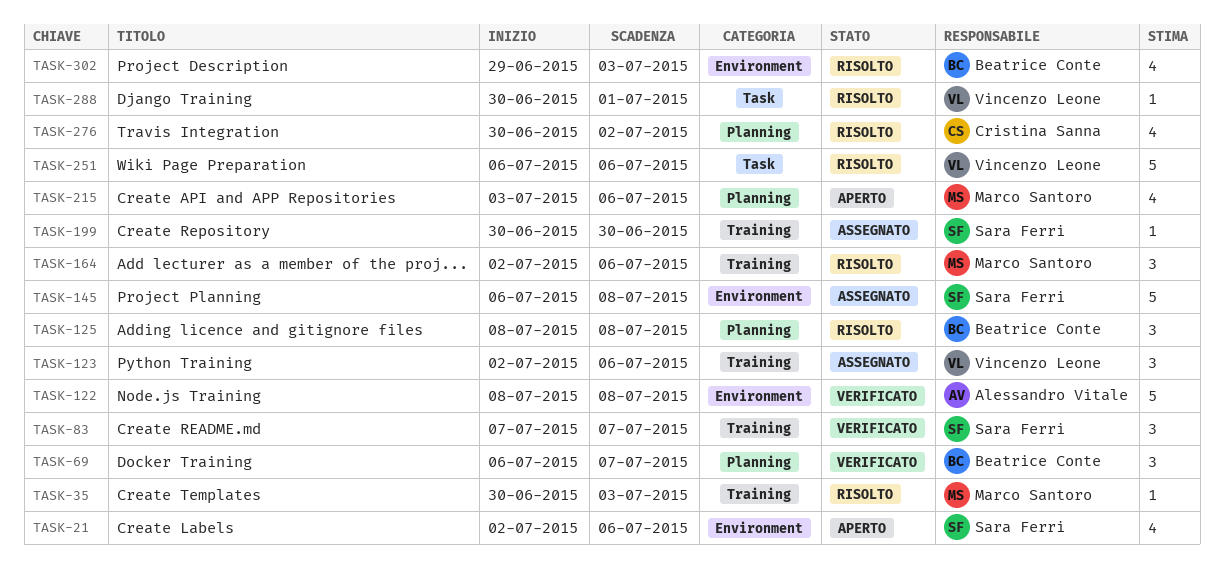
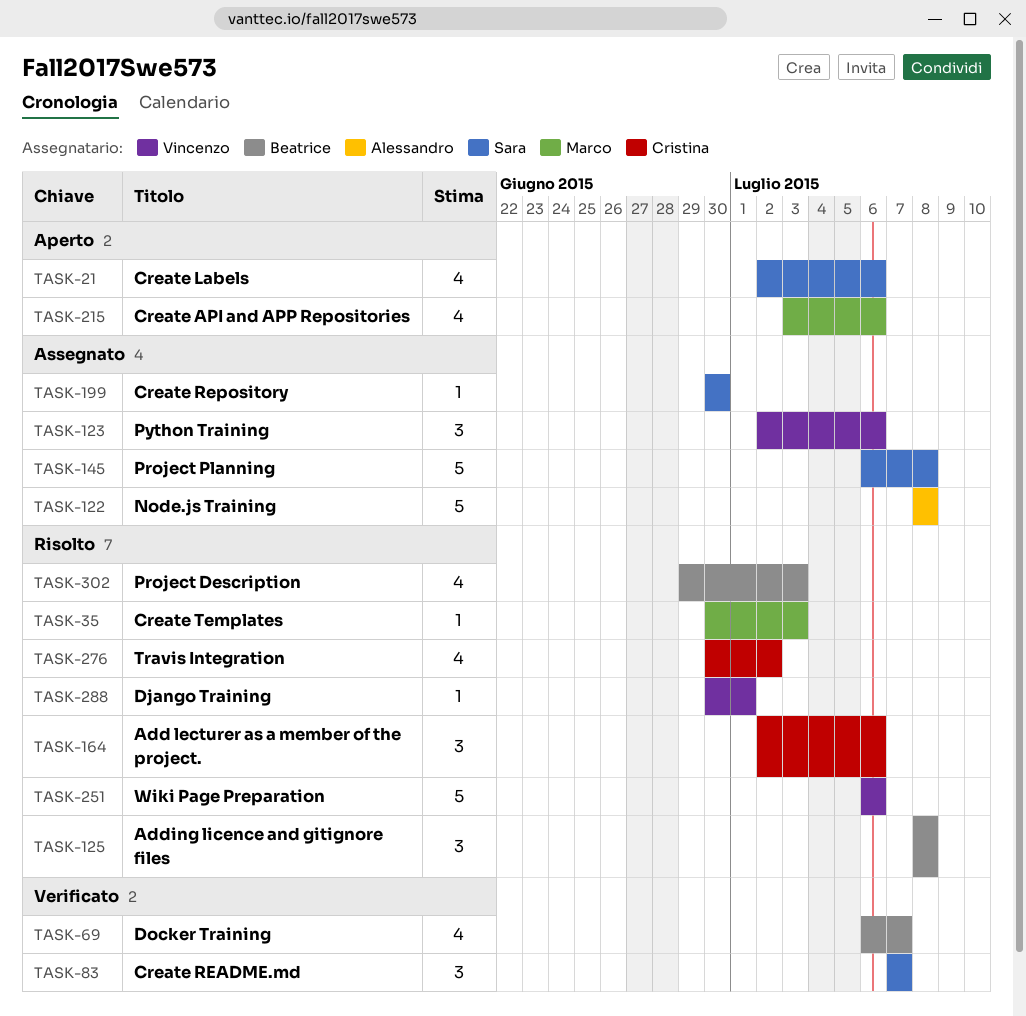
TASK-69, estimate: 3 -> 4
TASK-122, status: Verificato -> Assegnato
TASK-164, owner: Marco Santoro -> Cristina Sanna

